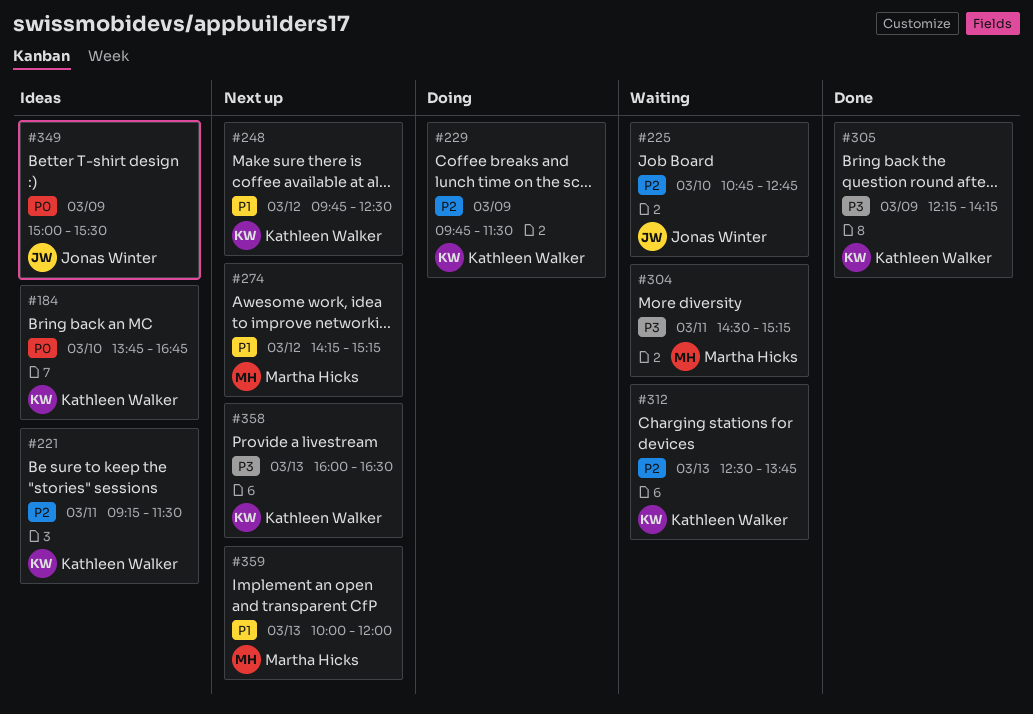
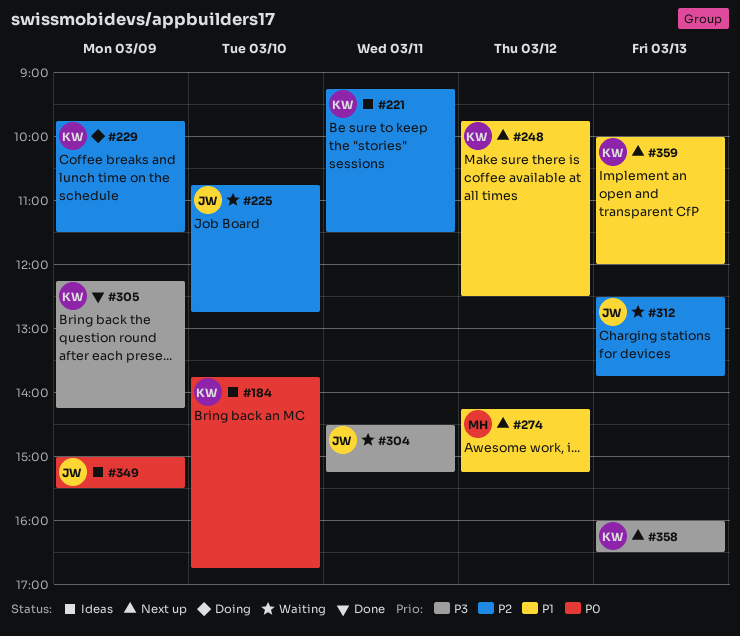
#304, owner: Martha Hicks -> Jonas Winter
#312, owner: Kathleen Walker -> Jonas Winter
#359, owner: Martha Hicks -> Kathleen Walker

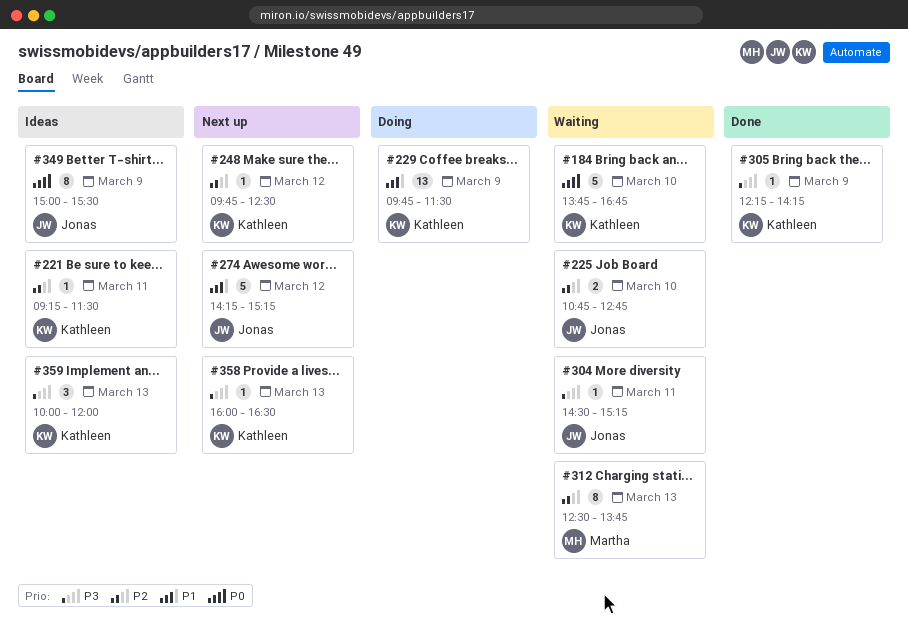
#184, status: Ideas -> Waiting
#229, priority: P2 -> P1
#248, priority: P1 -> P2
#274, owner: Martha -> Jonas
#312, owner: Jonas -> Martha
#359, status: Next up -> Ideas
#359, priority: P1 -> P3

